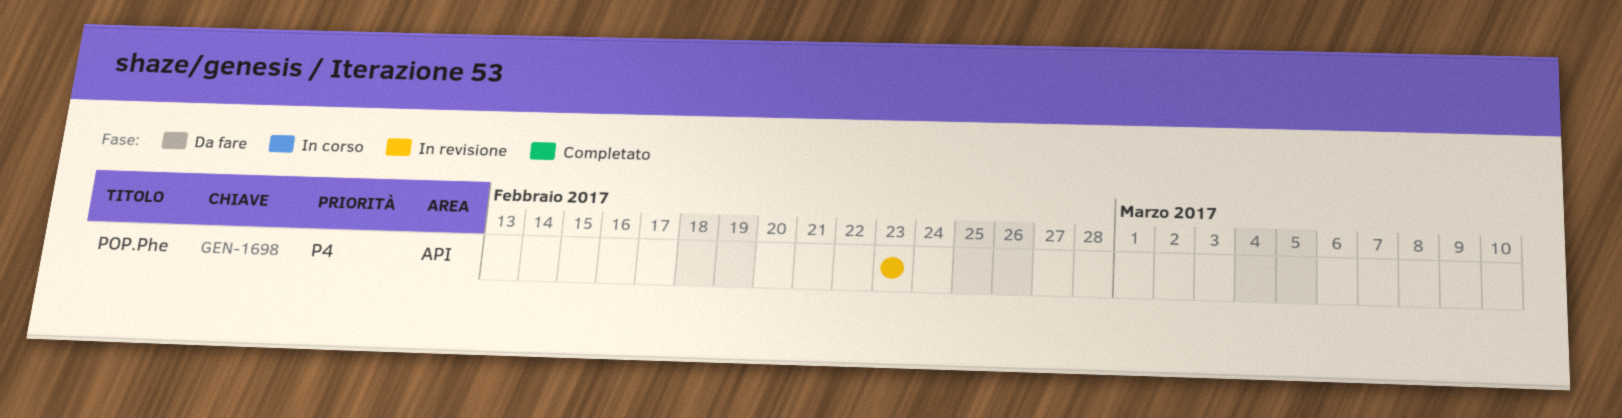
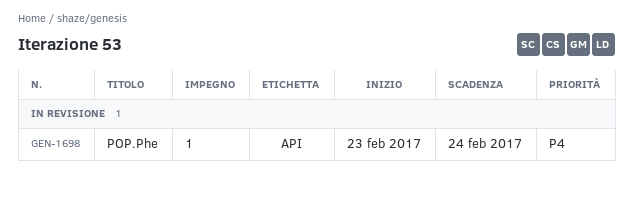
GEN-1698, due: Feb 23 -> Feb 24

